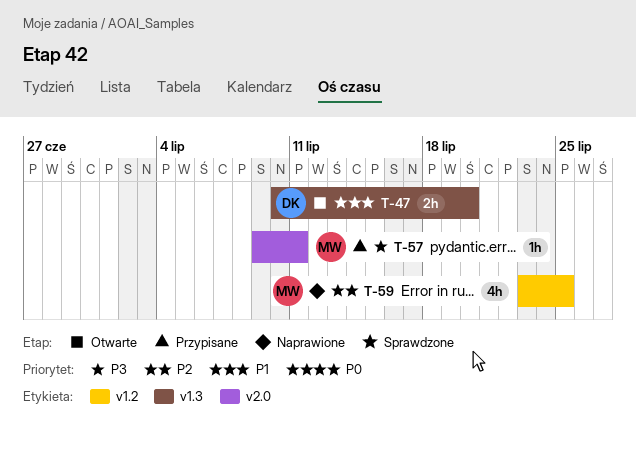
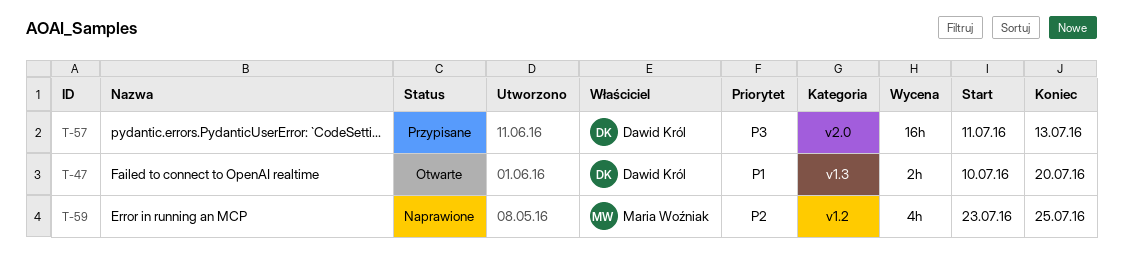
T-57, owner: Maria Woźniak -> Dawid Król
T-57, estimate: 1h -> 16h
T-57, start: Jul 9 -> Jul 11
T-57, due: Jul 11 -> Jul 13

